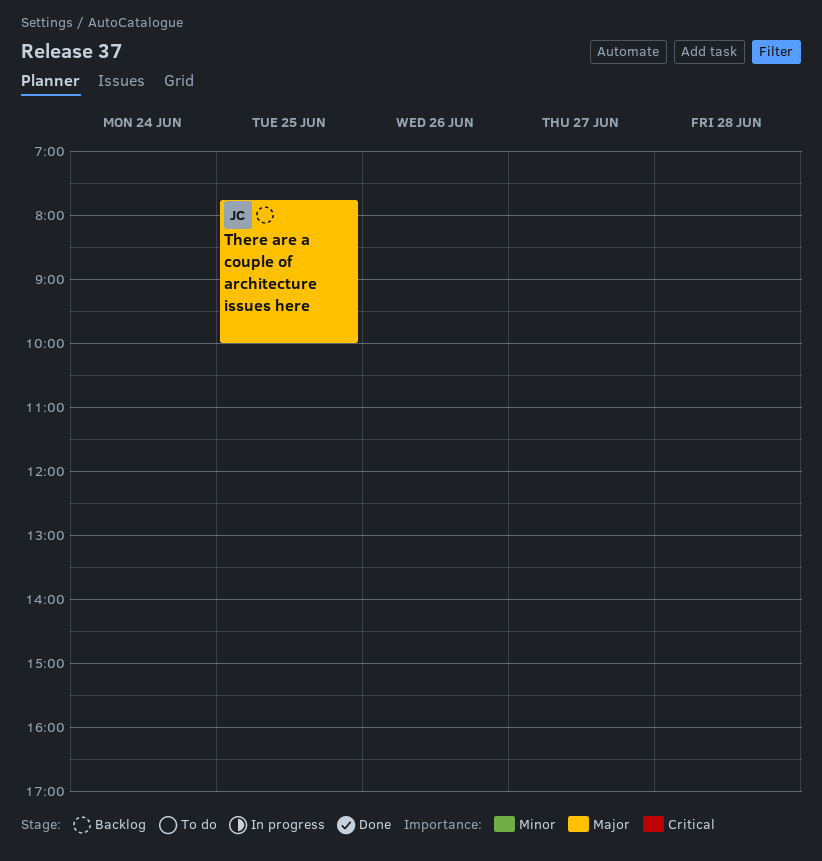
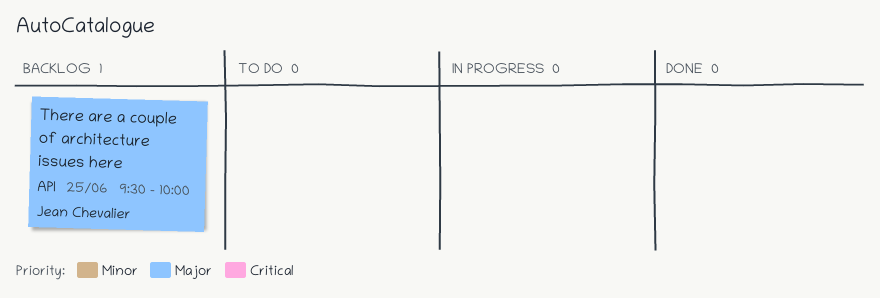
There are a couple of architecture issues here, begins: 07:45 -> 09:30

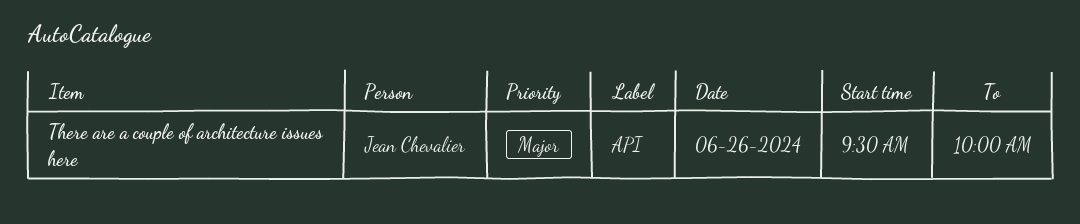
There are a couple of architecture issues here, day: Jun 25 -> Jun 26

